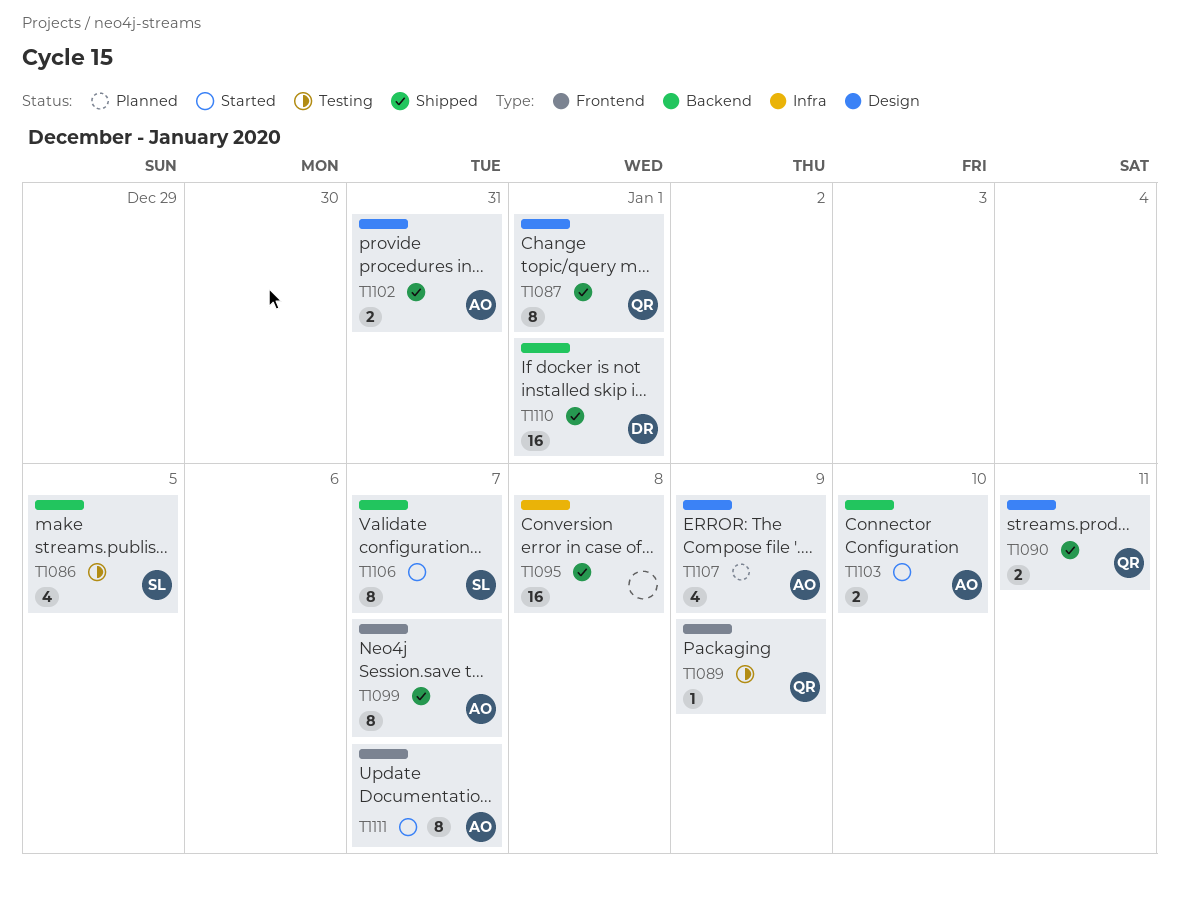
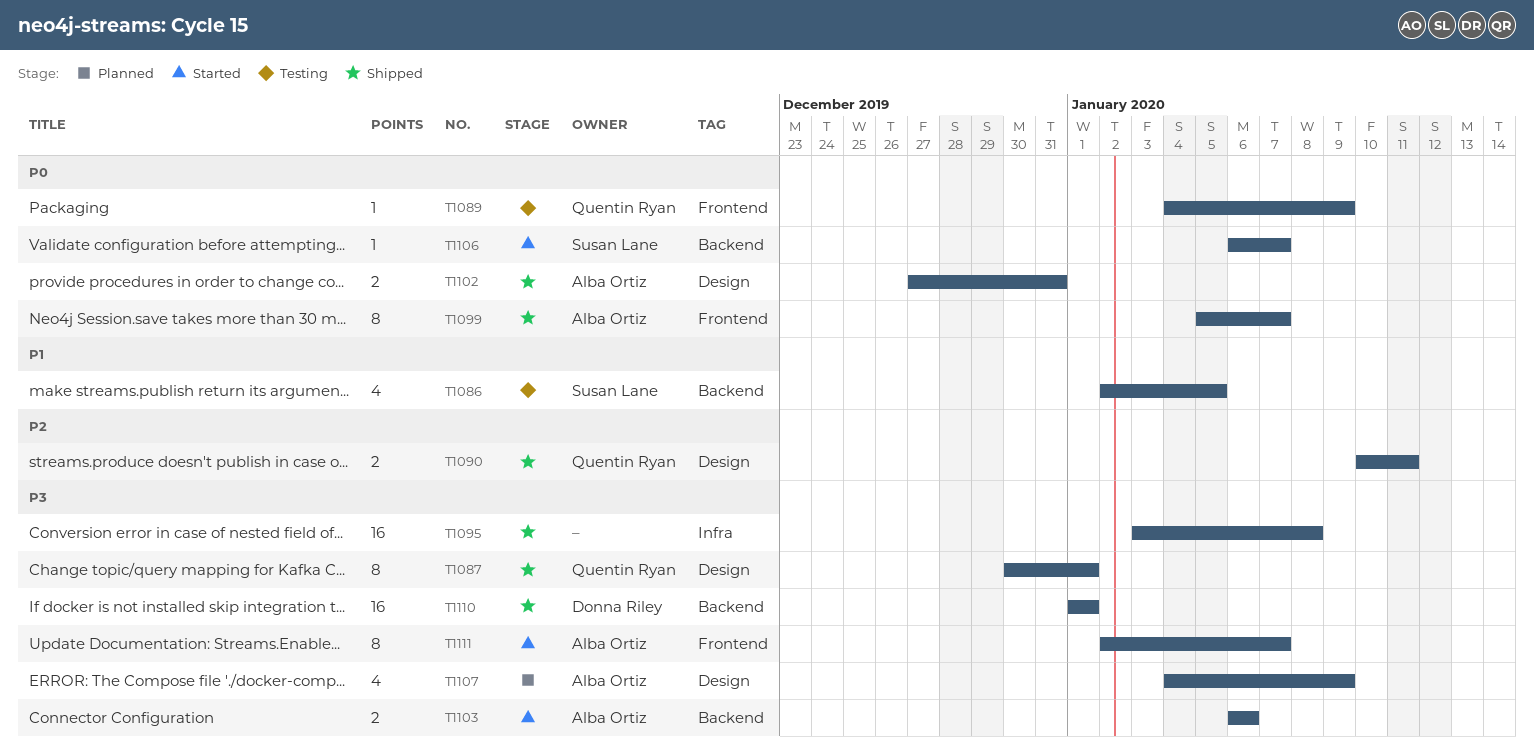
T1103, due: Jan 10 -> Jan 6
T1106, estimate: 8 -> 1

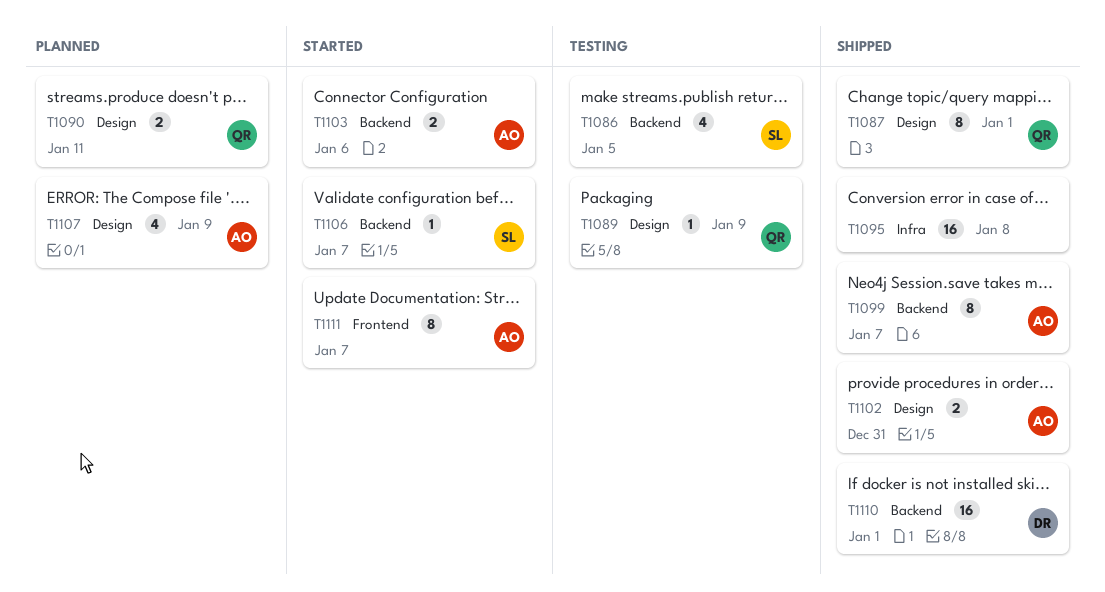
T1089, label: Frontend -> Design
T1090, status: Shipped -> Planned
T1099, label: Frontend -> Backend

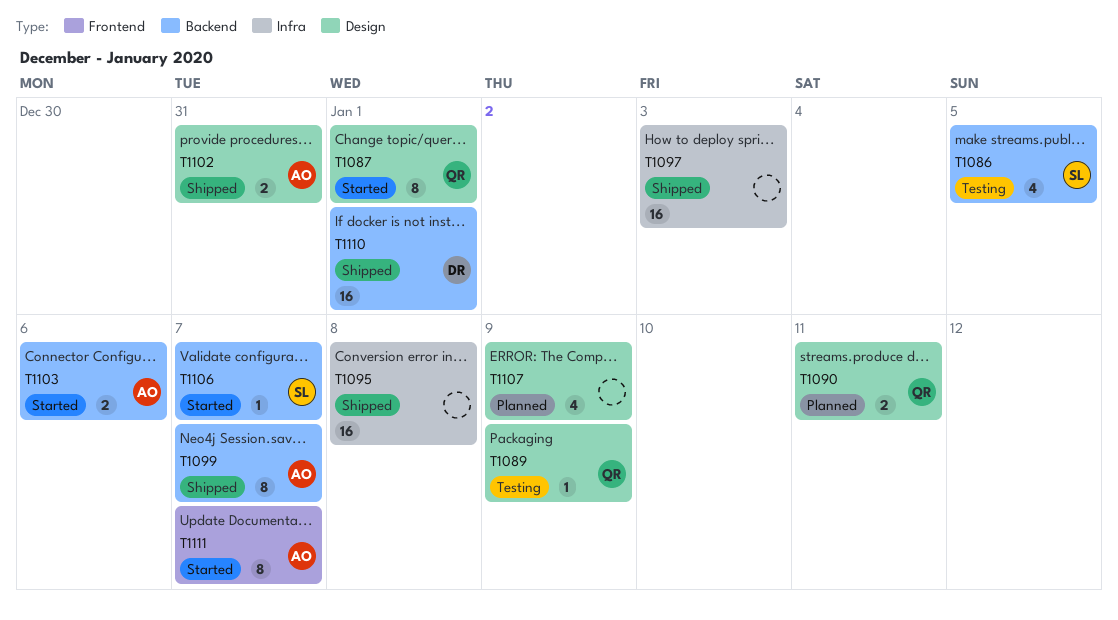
T1087, status: Shipped -> Started
T1097: none -> present
T1107, owner: AO -> none

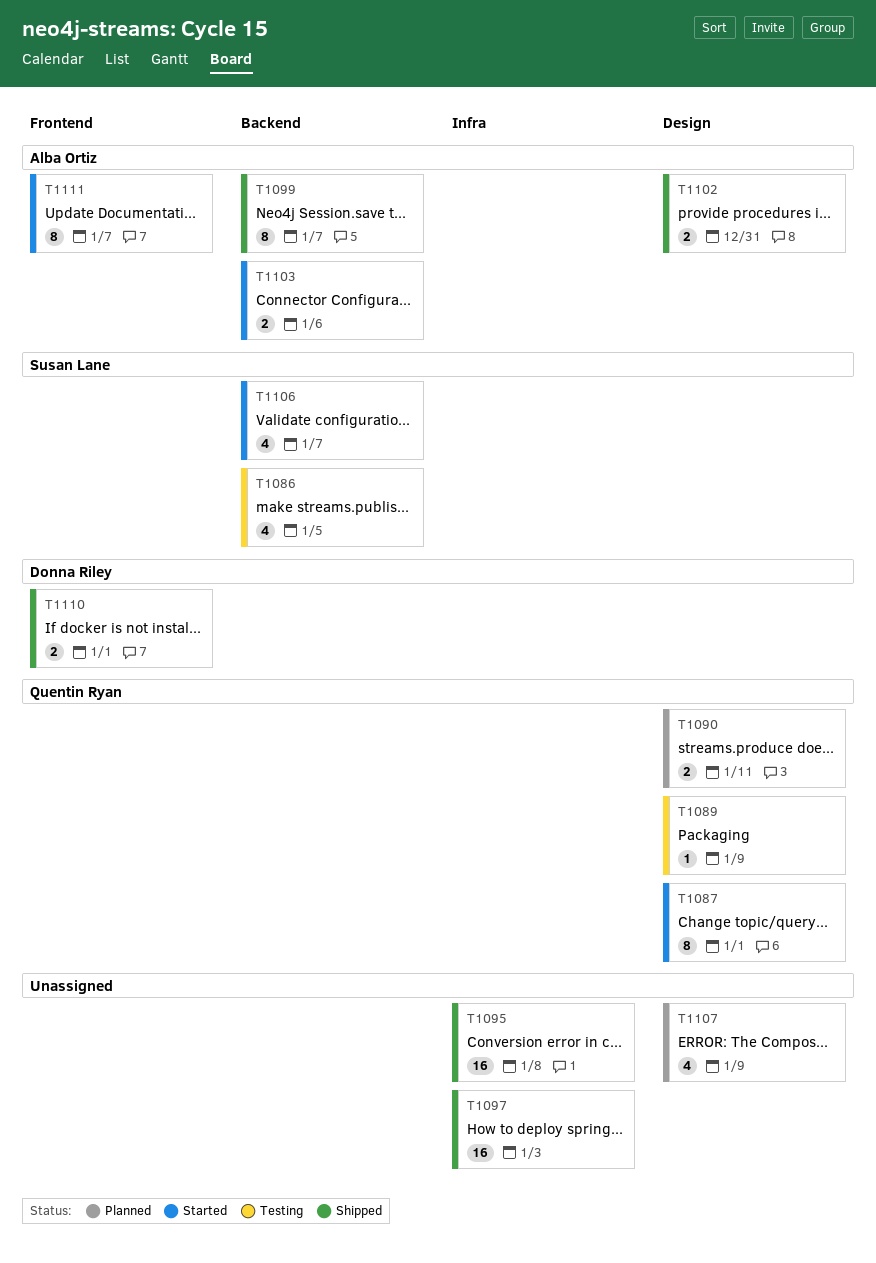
T1106, estimate: 1 -> 4
T1110, label: Backend -> Frontend
T1110, estimate: 16 -> 2

